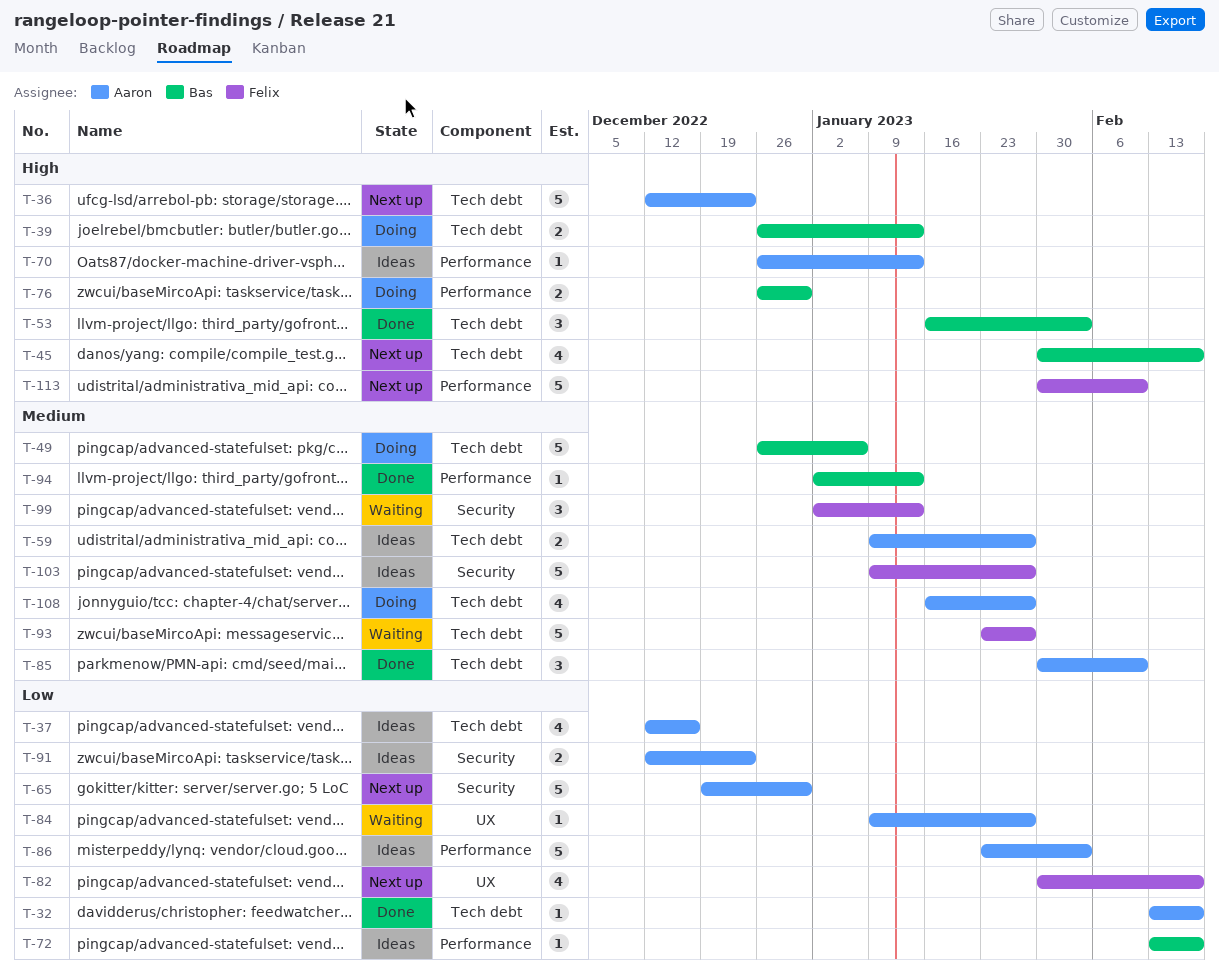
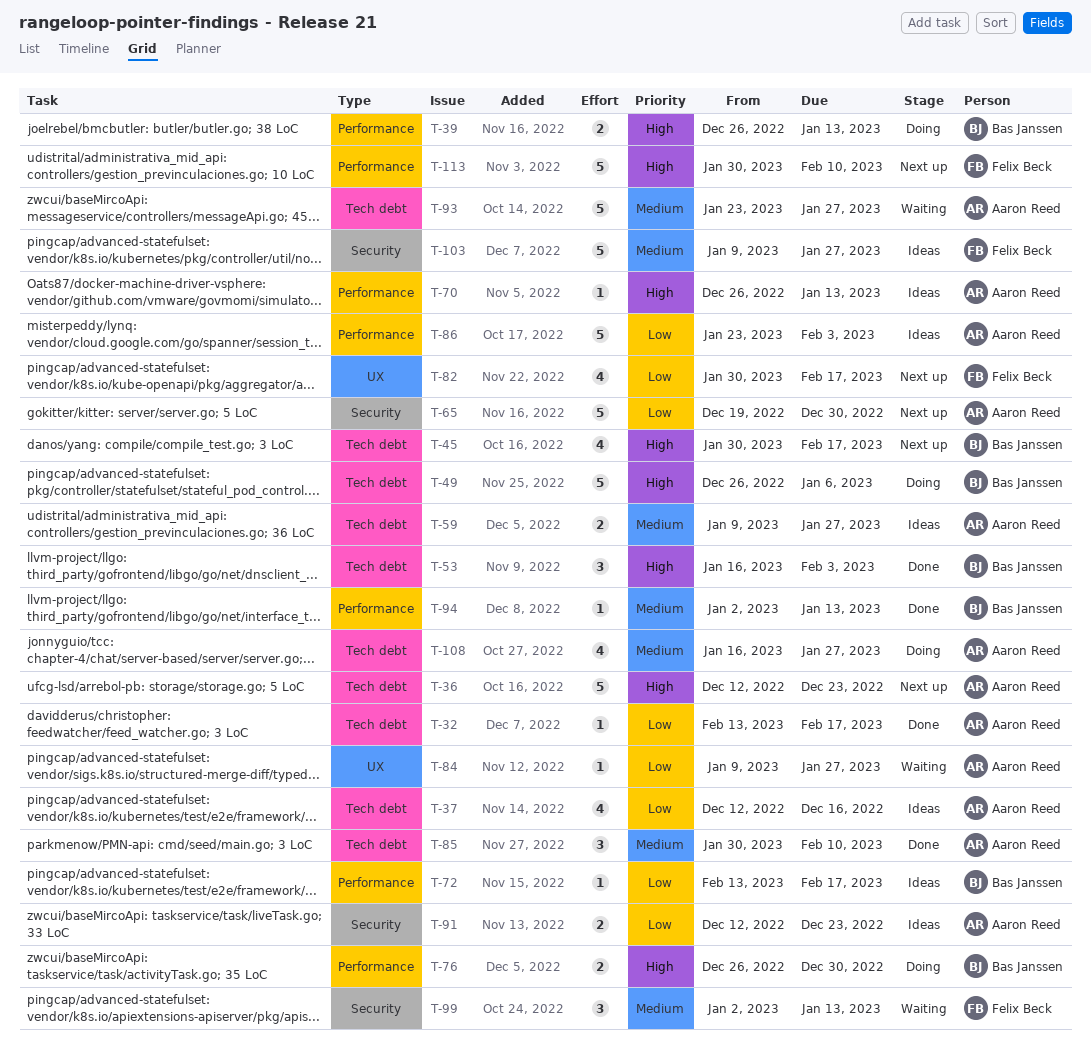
T-39, label: Tech debt -> Performance
T-49, priority: Medium -> High
T-93, owner: Felix Beck -> Aaron Reed

